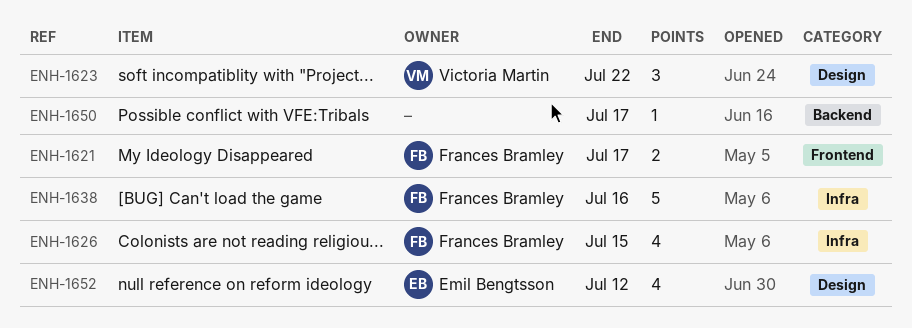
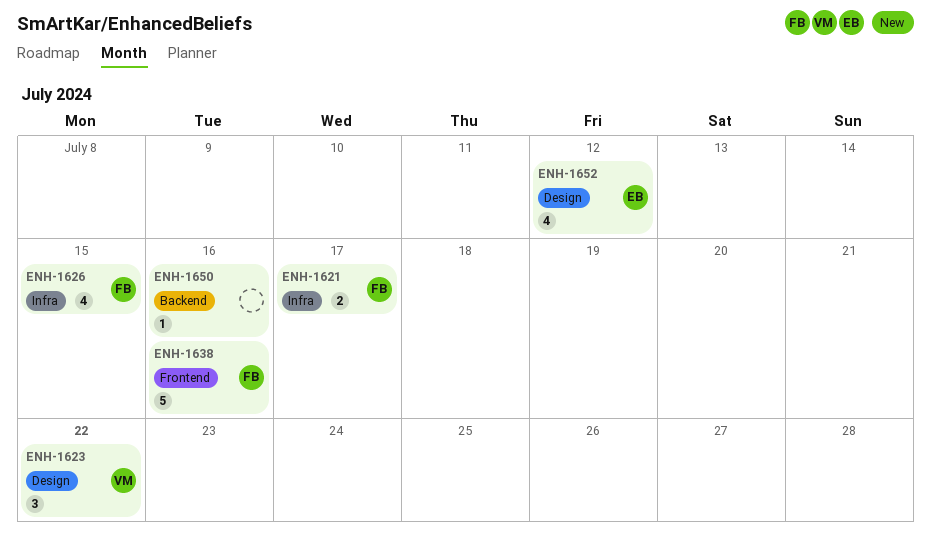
ENH-1621, label: Frontend -> Infra
ENH-1638, label: Infra -> Frontend
ENH-1650, due: Jul 17 -> Jul 16

